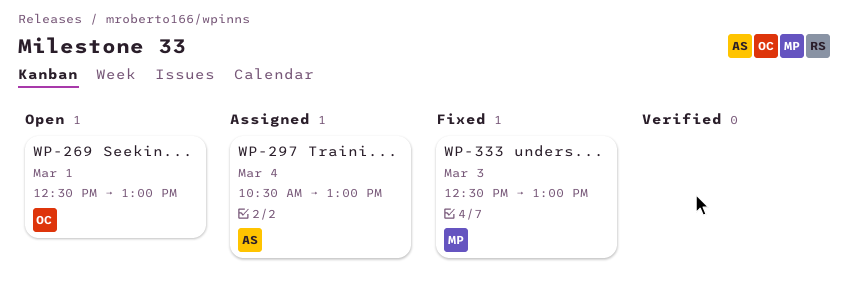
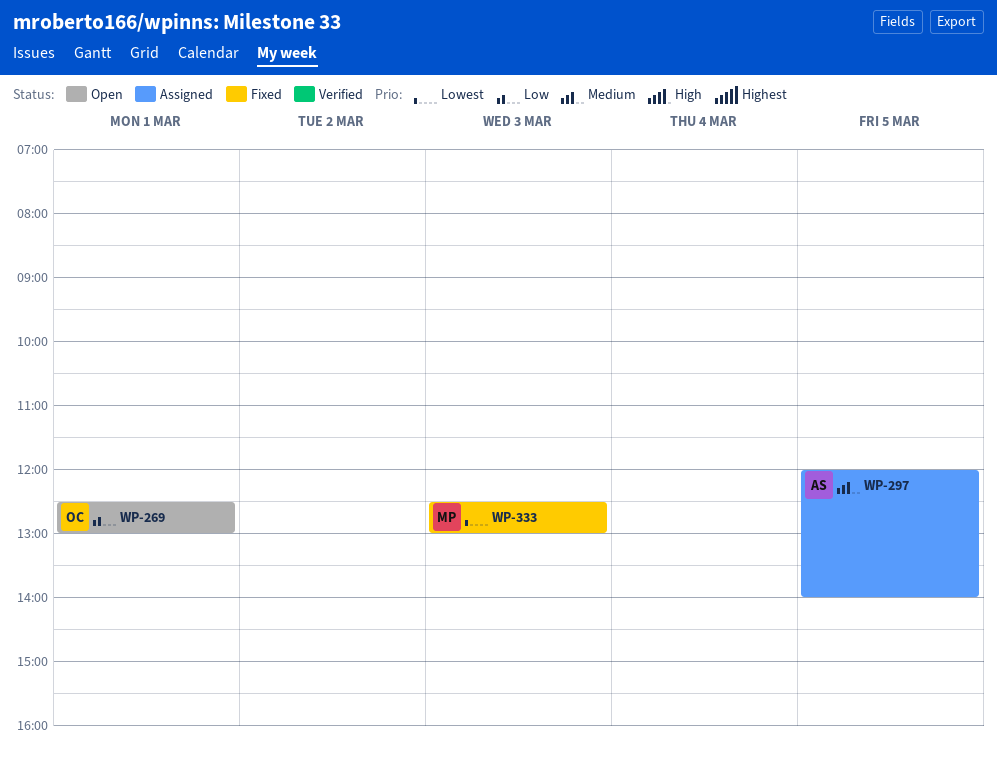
WP-297, day: Mar 4 -> Mar 5
WP-297, begins: 10:30 -> 12:00
WP-297, ends: 13:00 -> 14:00

